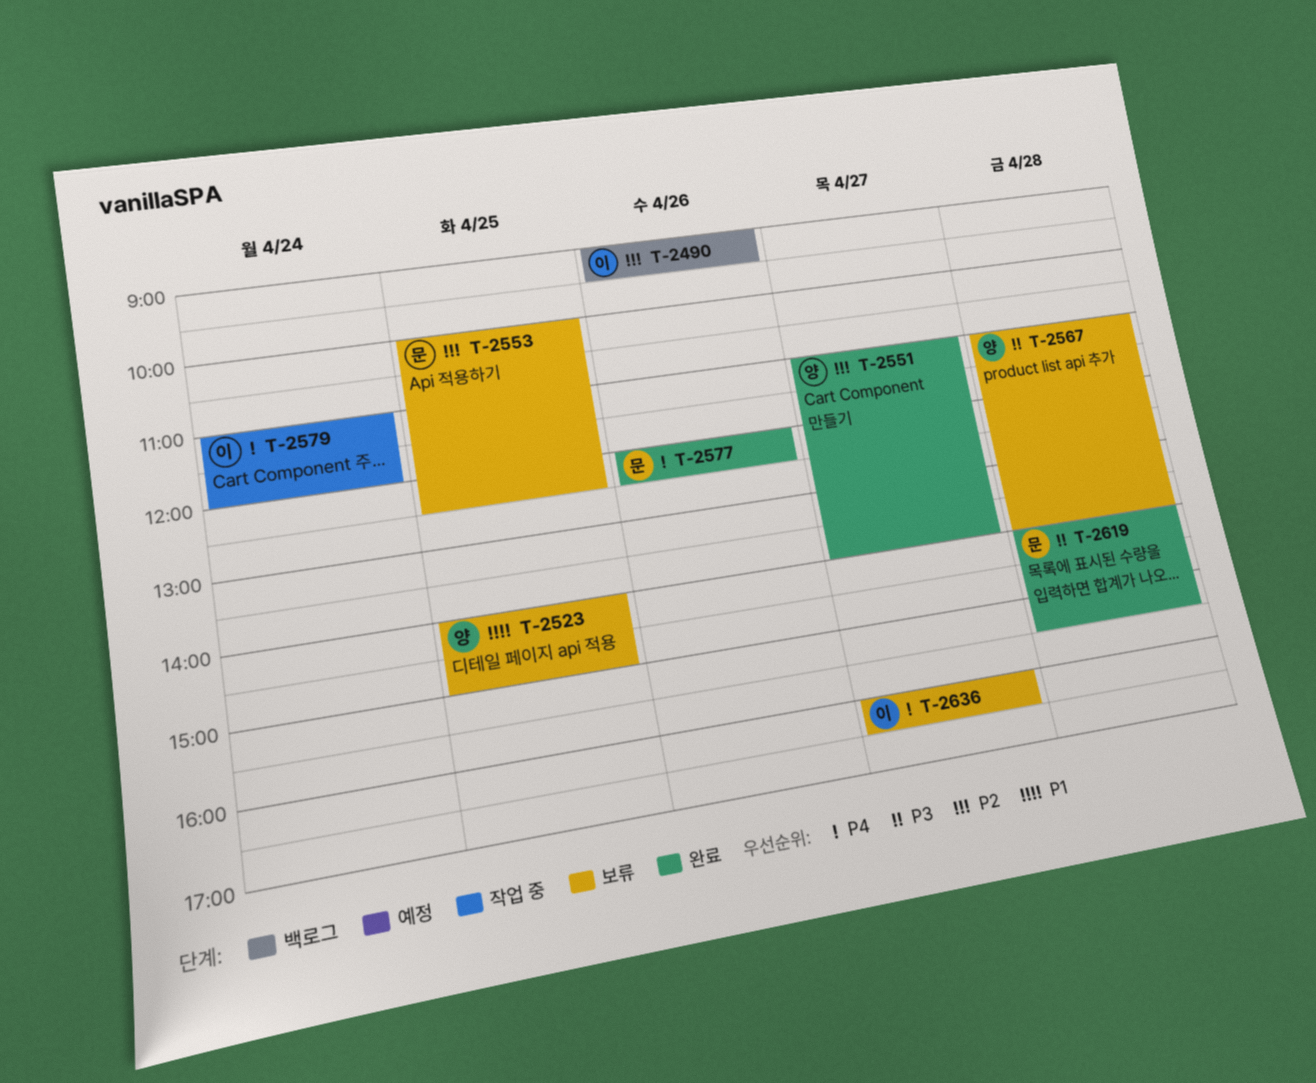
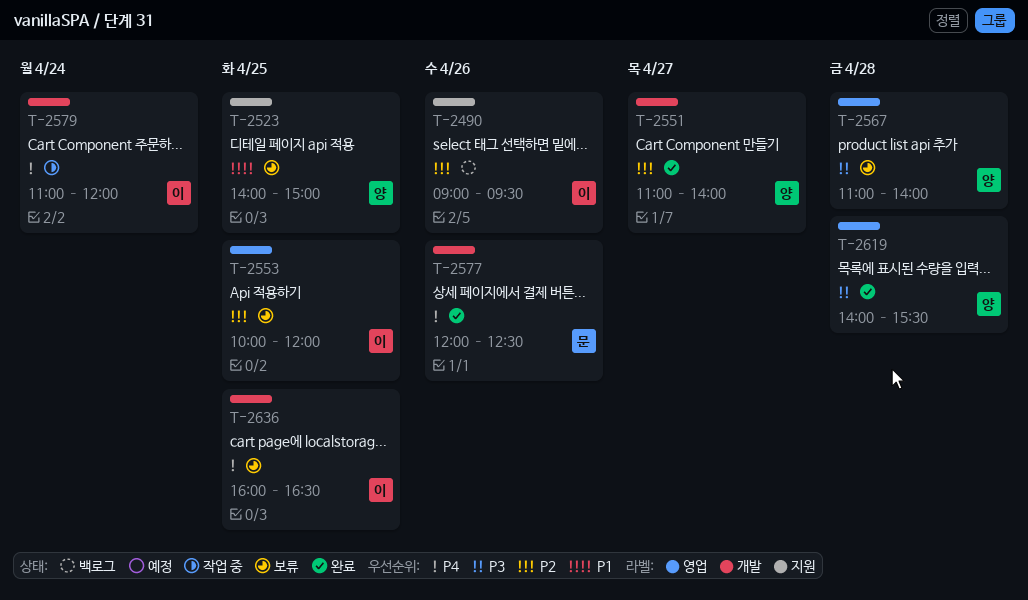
T-2553, owner: 문 -> 이
T-2553, ends: 12:30 -> 12:00
T-2619, owner: 문 -> 양
T-2636, day: Apr 27 -> Apr 25

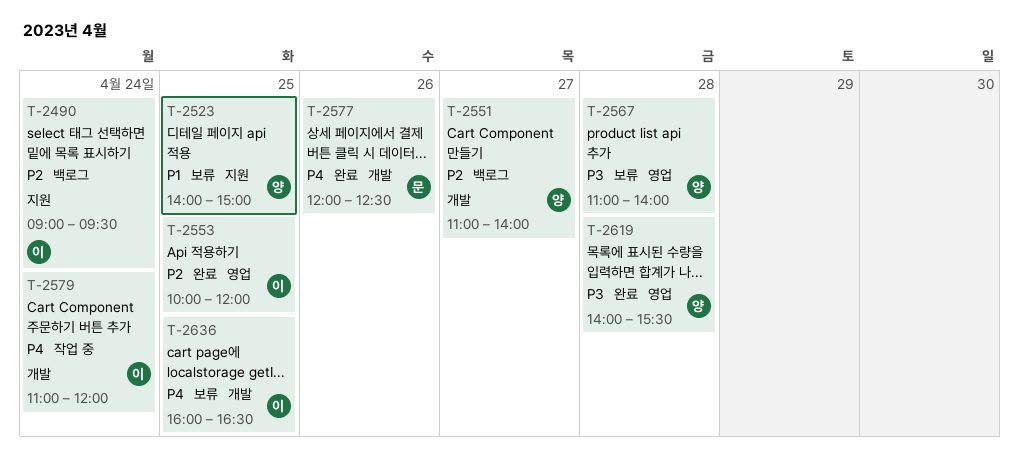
T-2490, day: Apr 26 -> Apr 24
T-2551, status: 완료 -> 백로그
T-2553, status: 보류 -> 완료

